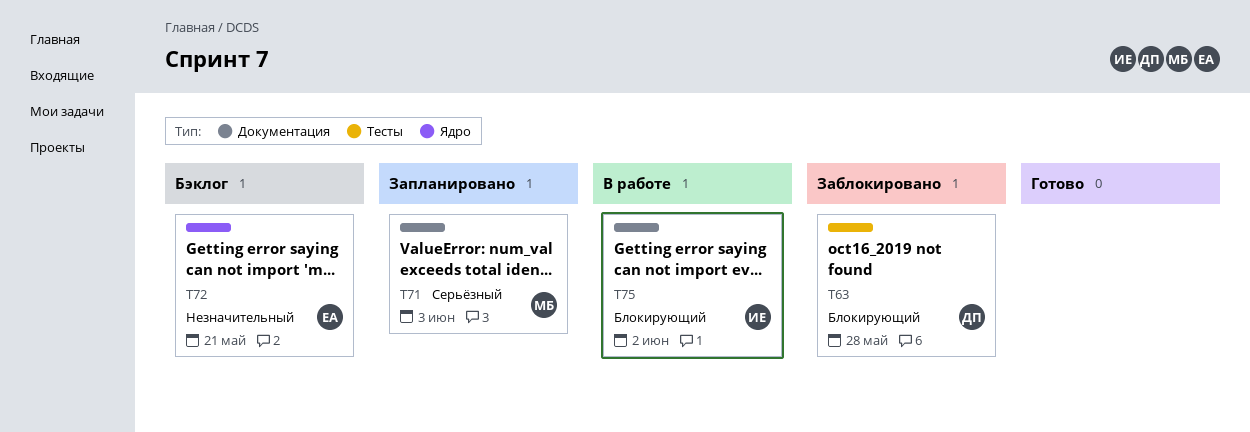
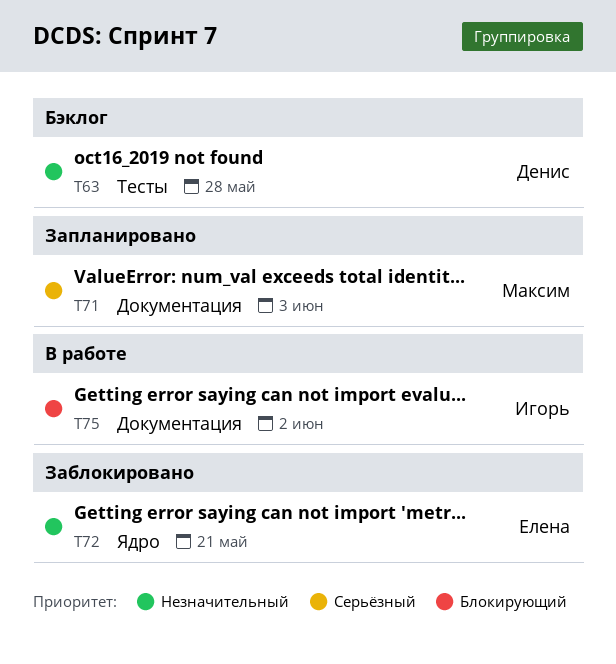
T63, status: Заблокировано -> Бэклог
T63, priority: Блокирующий -> Незначительный
T72, status: Бэклог -> Заблокировано

